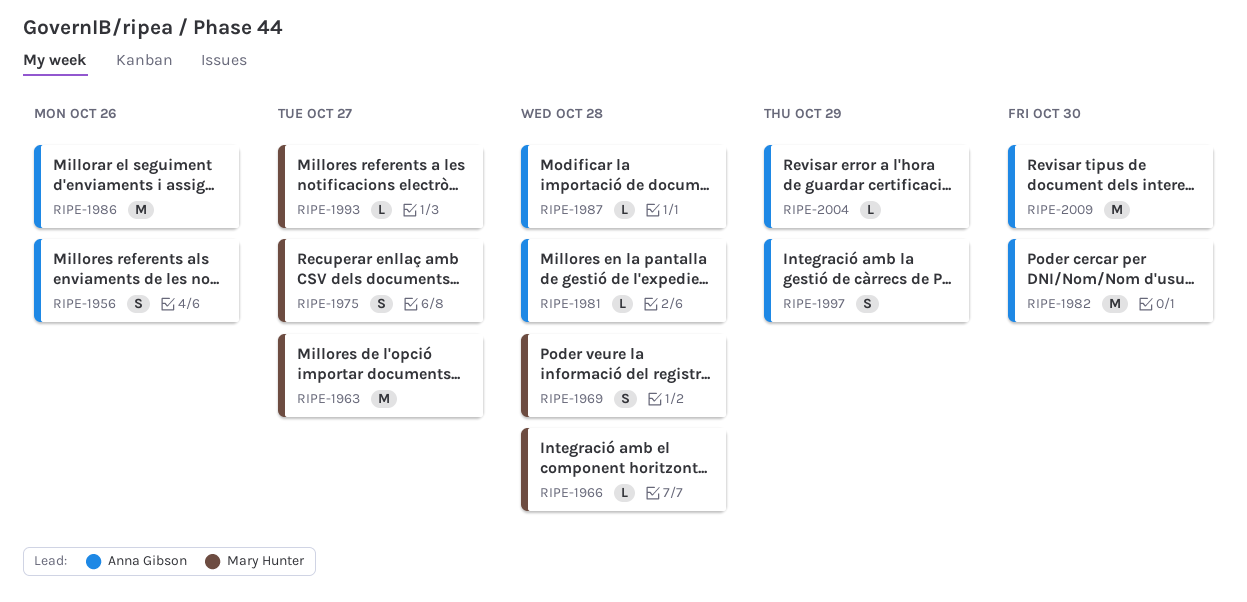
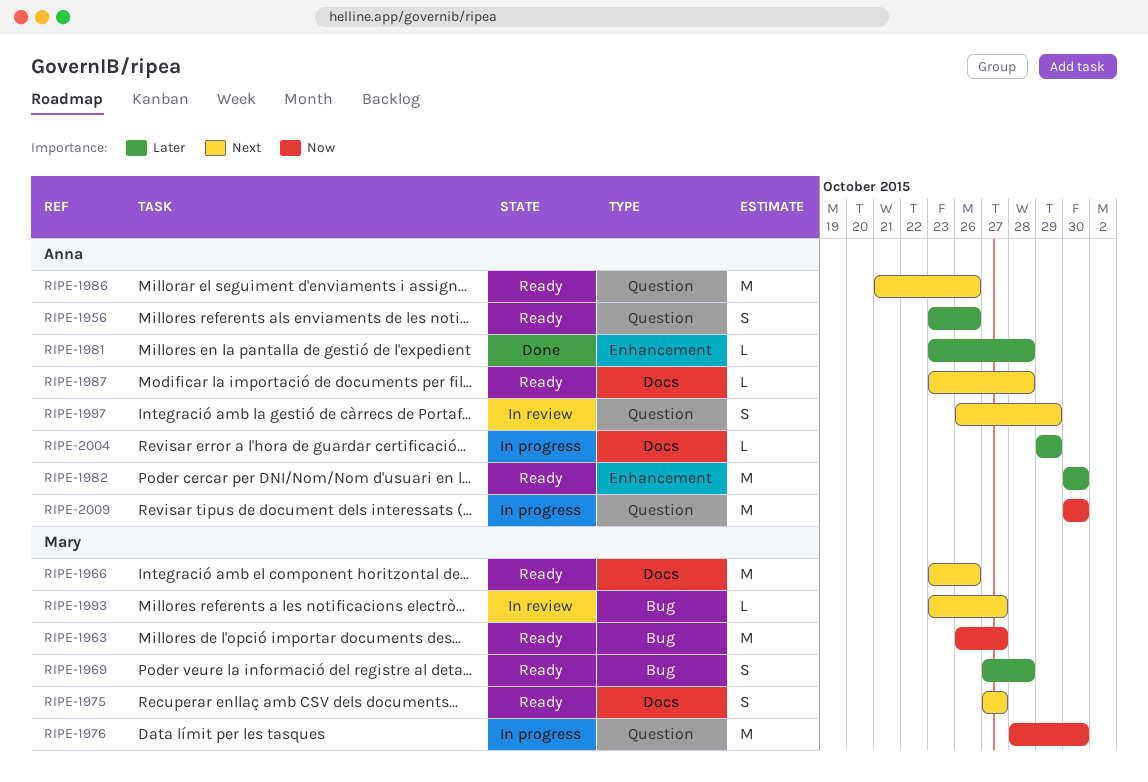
RIPE-1966, estimate: L -> M
RIPE-1966, due: Oct 28 -> Oct 26
RIPE-1976: none -> present

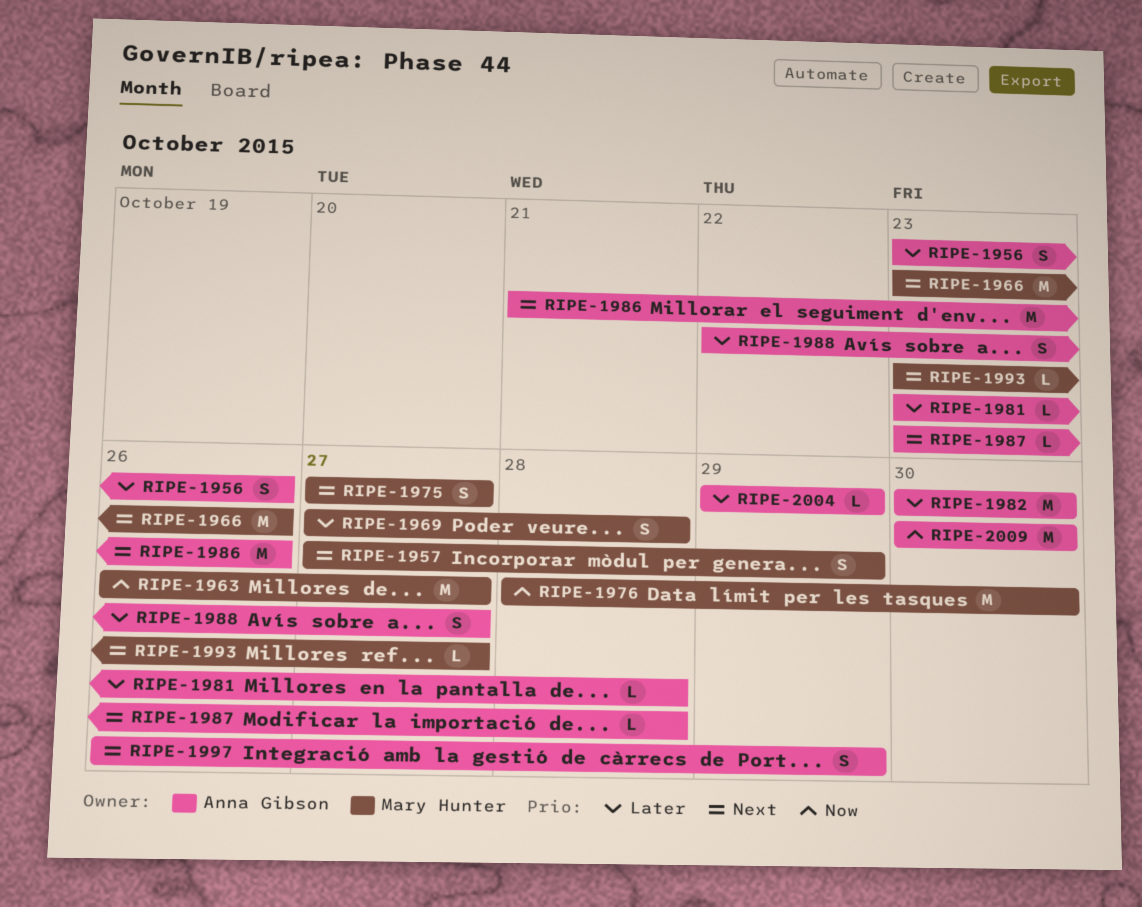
RIPE-1957: none -> present
RIPE-1988: none -> present

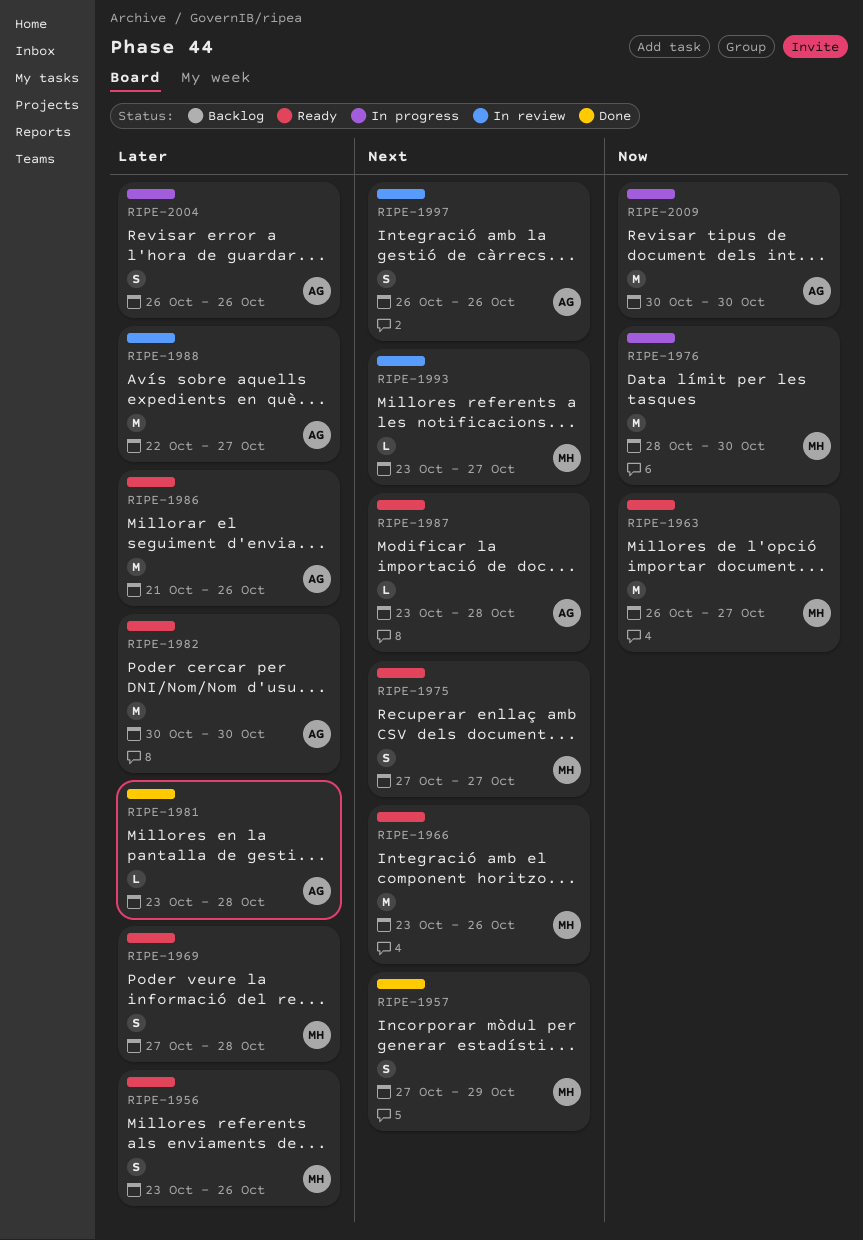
RIPE-1956, owner: Anna Gibson -> Mary Hunter
RIPE-1986, priority: Next -> Later
RIPE-1988, estimate: S -> M
RIPE-1997, due: Oct 29 -> Oct 26
RIPE-2004, estimate: L -> S
RIPE-2004, start: Oct 29 -> Oct 26
RIPE-2004, due: Oct 29 -> Oct 26

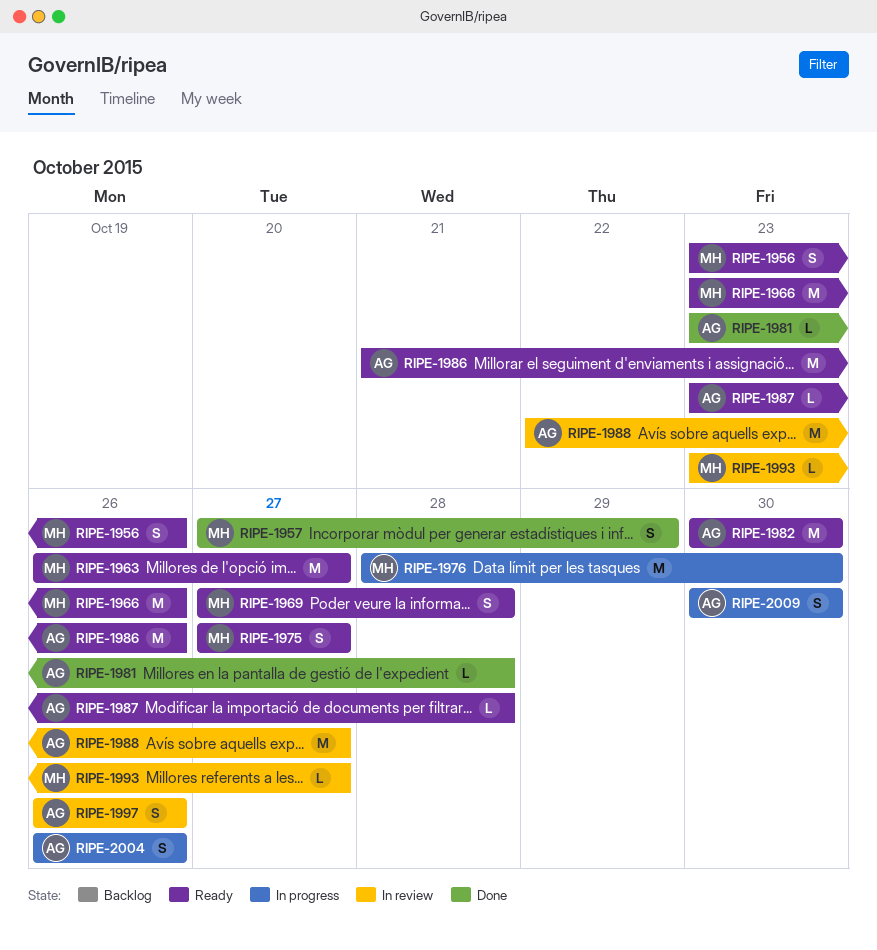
RIPE-2009, estimate: M -> S

